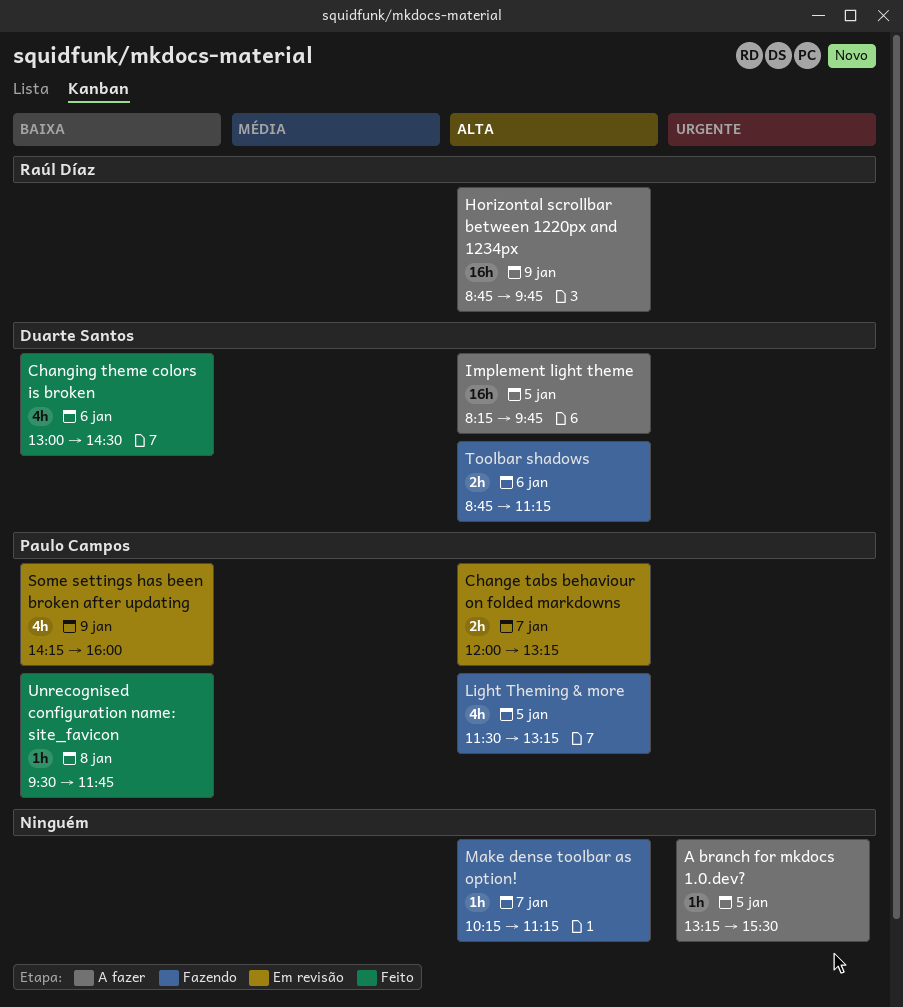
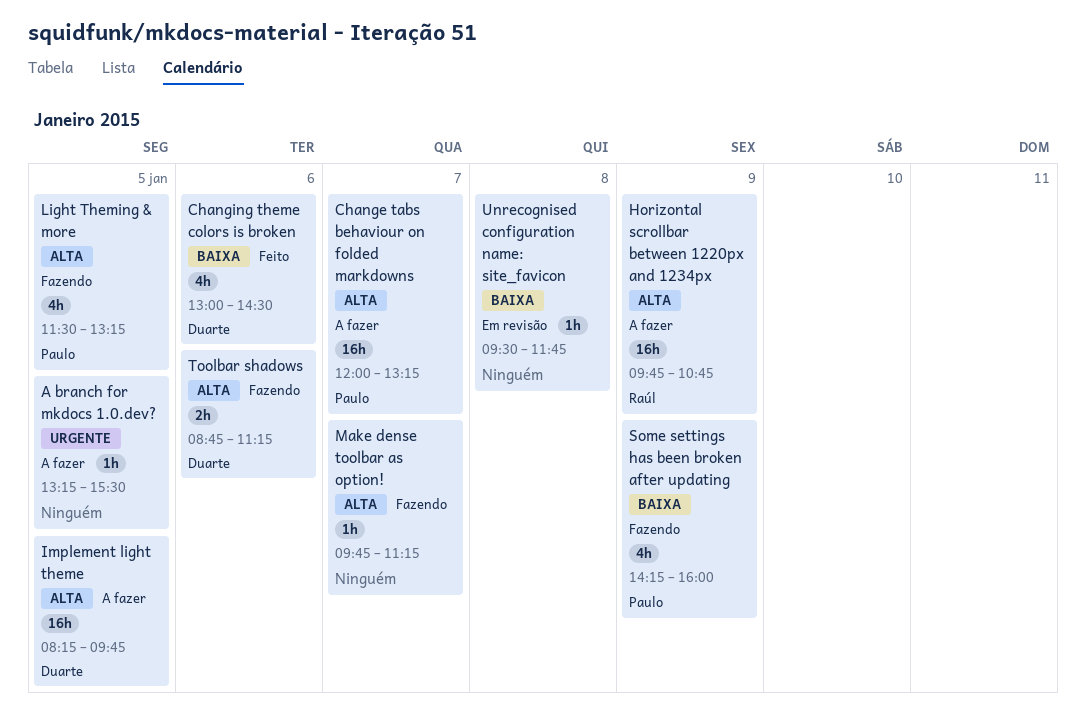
Change tabs behaviour on folded markdowns, status: Em revisão -> A fazer
Change tabs behaviour on folded markdowns, estimate: 2h -> 16h
Horizontal scrollbar between 1220px and 1234px, begins: 08:45 -> 09:45
Horizontal scrollbar between 1220px and 1234px, ends: 09:45 -> 10:45
Make dense toolbar as option!, begins: 10:15 -> 09:45
Some settings has been broken after updating, status: Em revisão -> Fazendo
Unrecognised configuration name: site_favicon, status: Feito -> Em revisão
Unrecognised configuration name: site_favicon, owner: Paulo Campos -> none

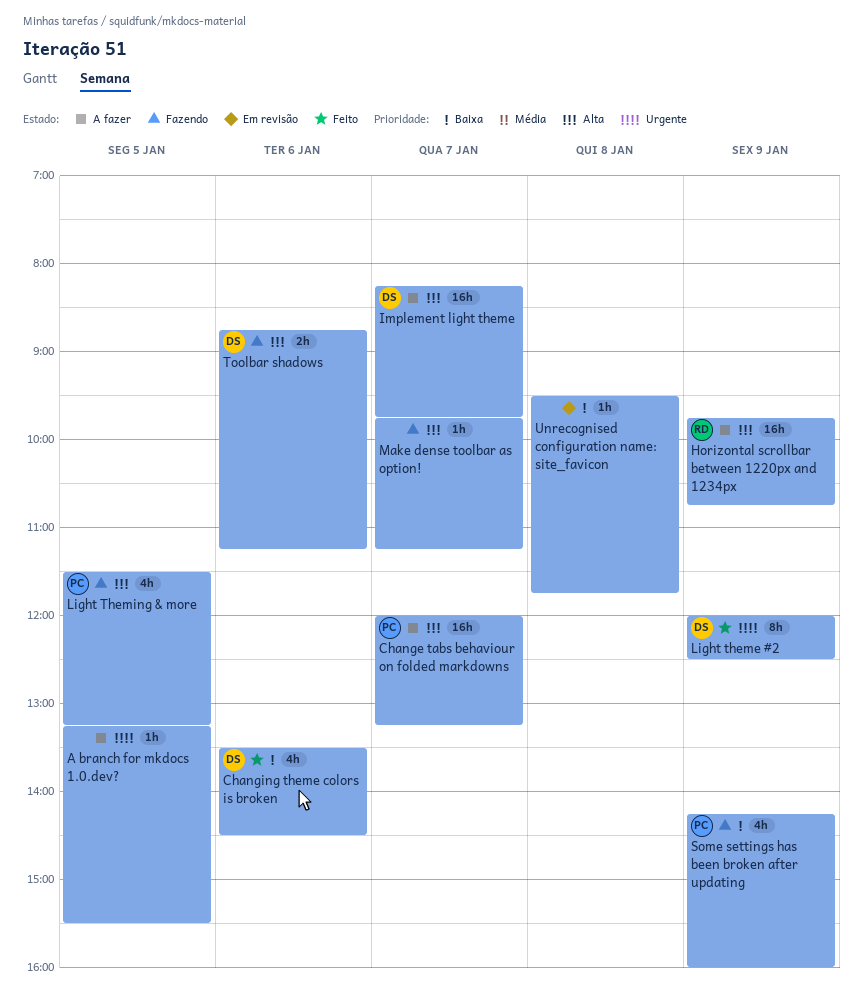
Changing theme colors is broken, begins: 13:00 -> 13:30
Implement light theme, day: Jan 5 -> Jan 7
Light theme #2: none -> present

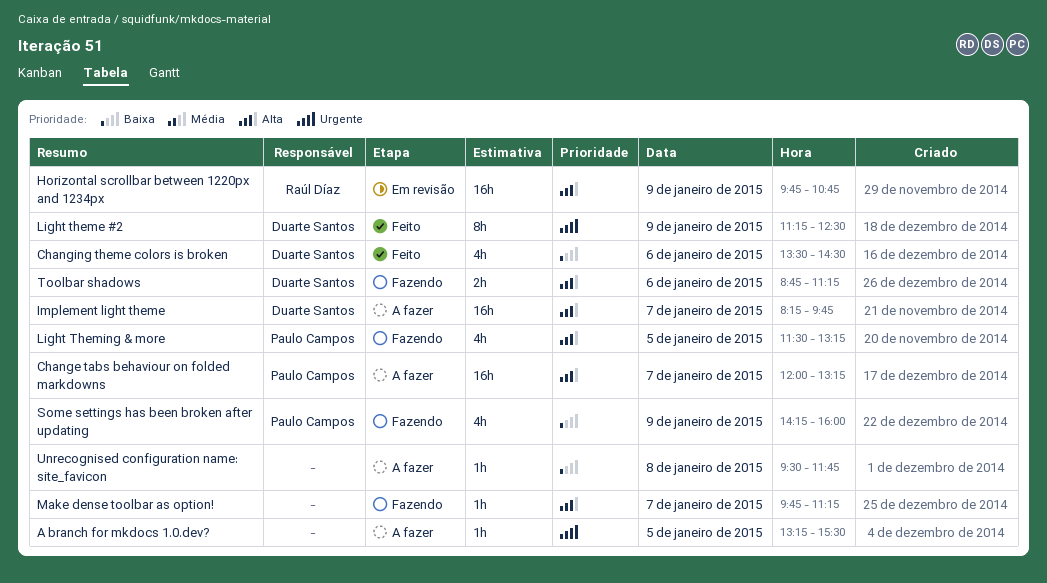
Horizontal scrollbar between 1220px and 1234px, status: A fazer -> Em revisão
Light theme #2, begins: 12:00 -> 11:15
Unrecognised configuration name: site_favicon, status: Em revisão -> A fazer

